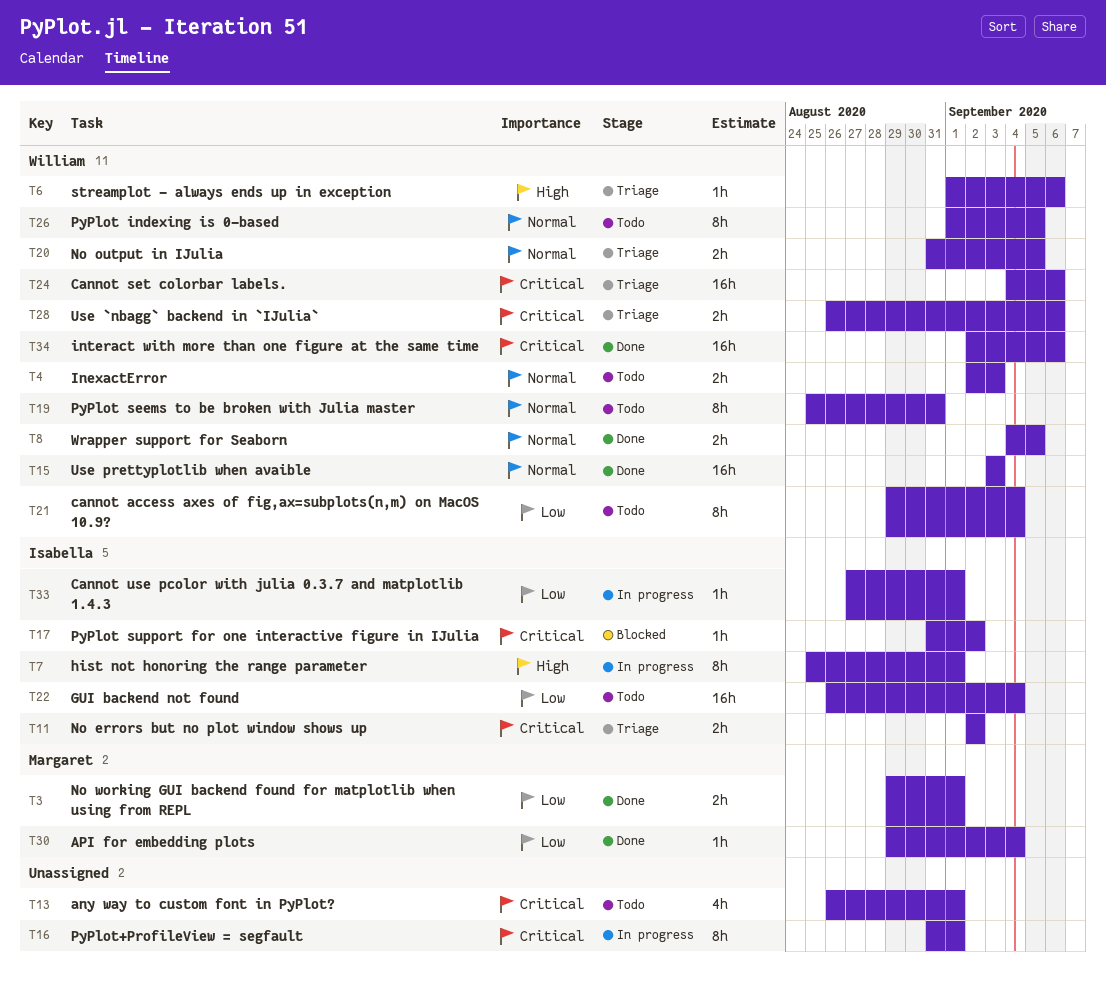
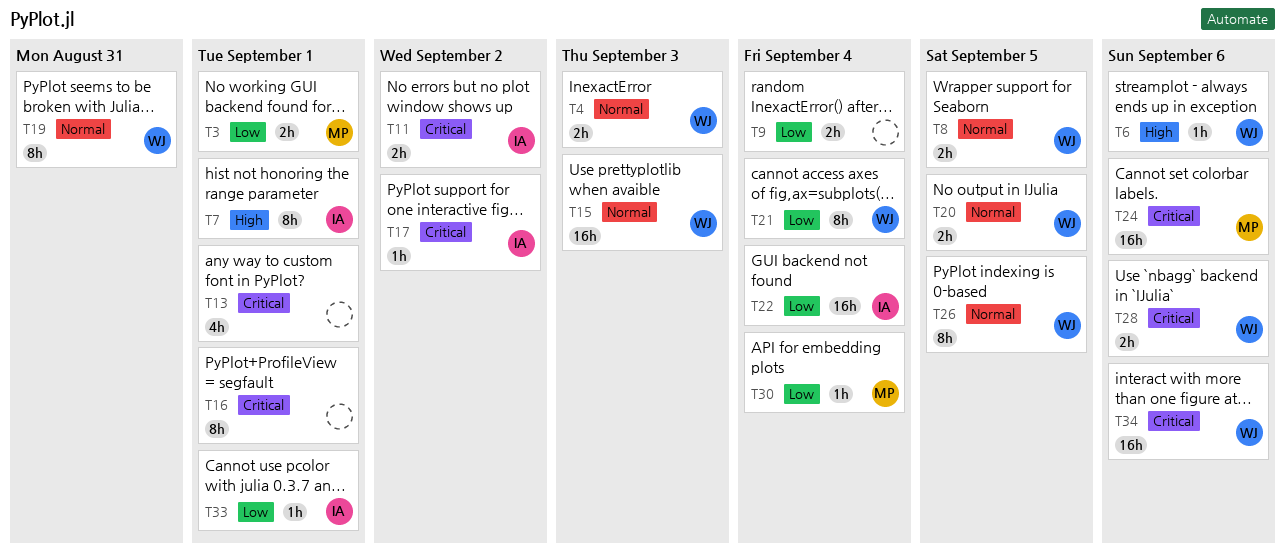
T9: none -> present
T24, owner: William -> Margaret

